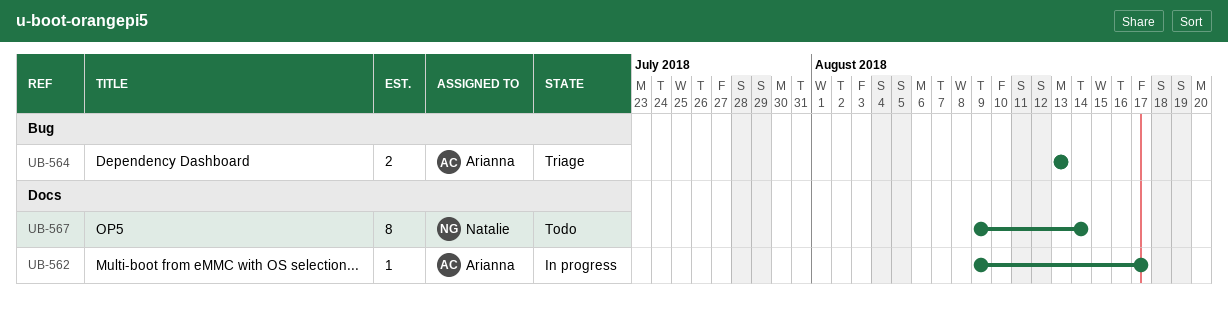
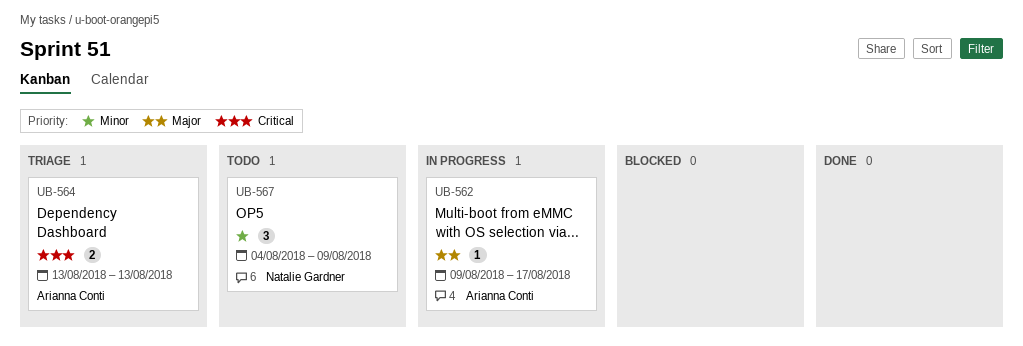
UB-567, estimate: 8 -> 3
UB-567, start: Aug 9 -> Aug 4
UB-567, due: Aug 14 -> Aug 9

